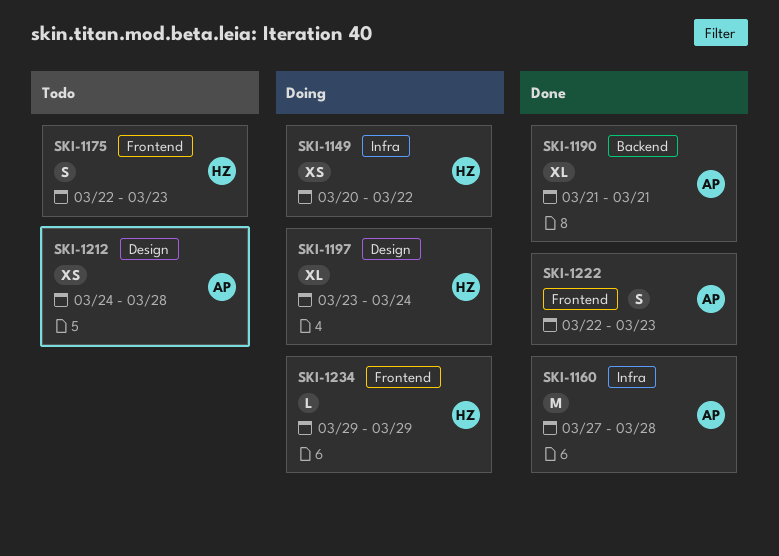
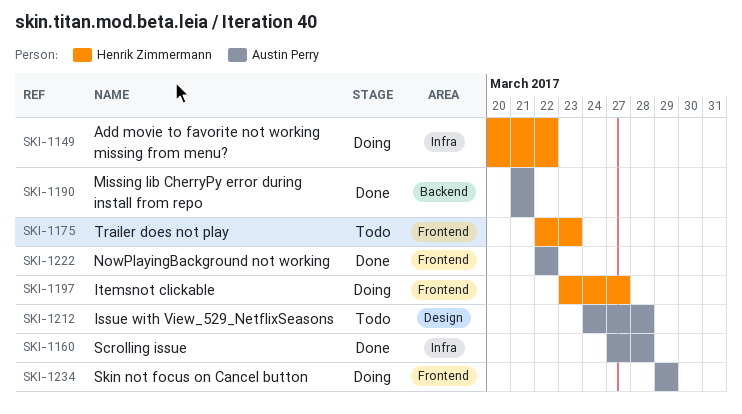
SKI-1197, label: Design -> Frontend
SKI-1197, due: Mar 24 -> Mar 27
SKI-1222, due: Mar 23 -> Mar 22
SKI-1234, owner: Henrik Zimmermann -> Austin Perry

